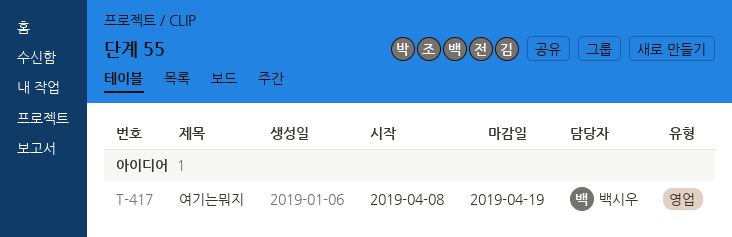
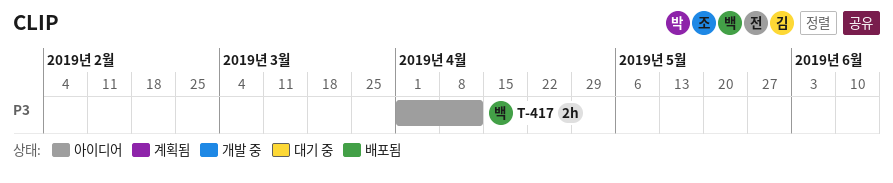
T-417, start: Apr 8 -> Apr 1
T-417, due: Apr 19 -> Apr 12

